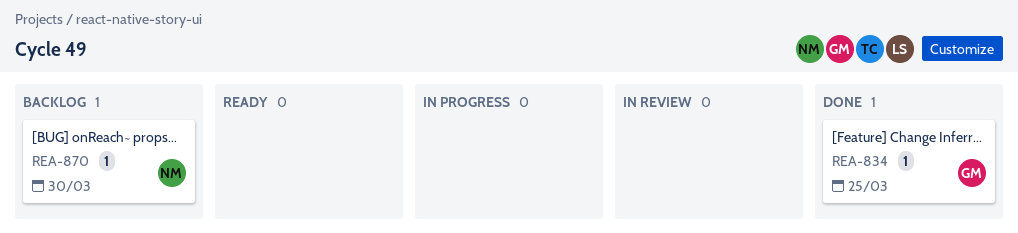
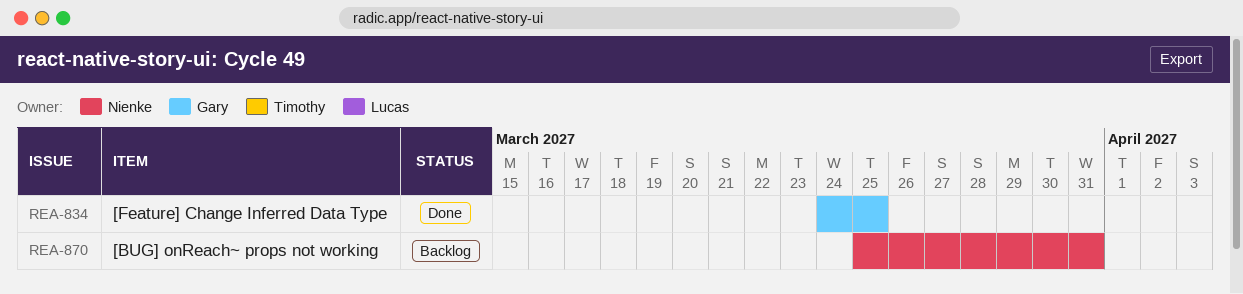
REA-870, due: Mar 30 -> Mar 31

